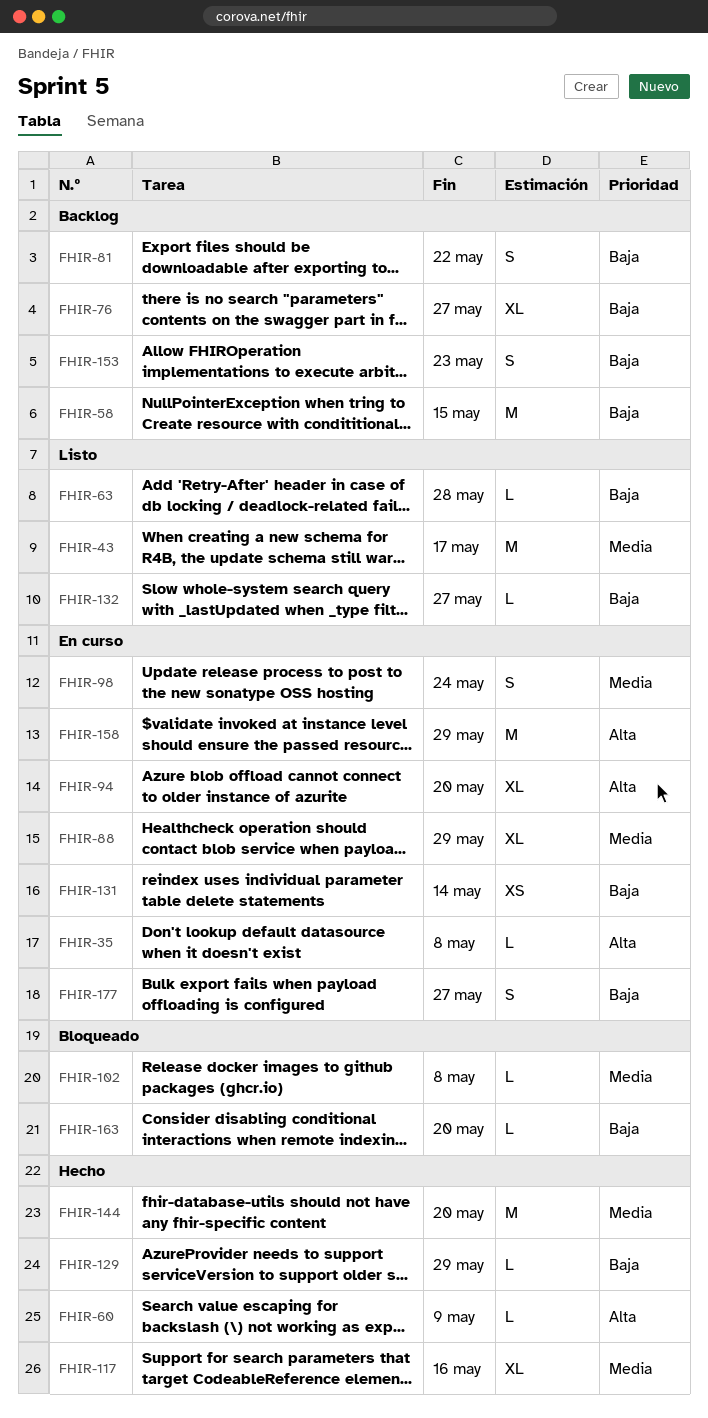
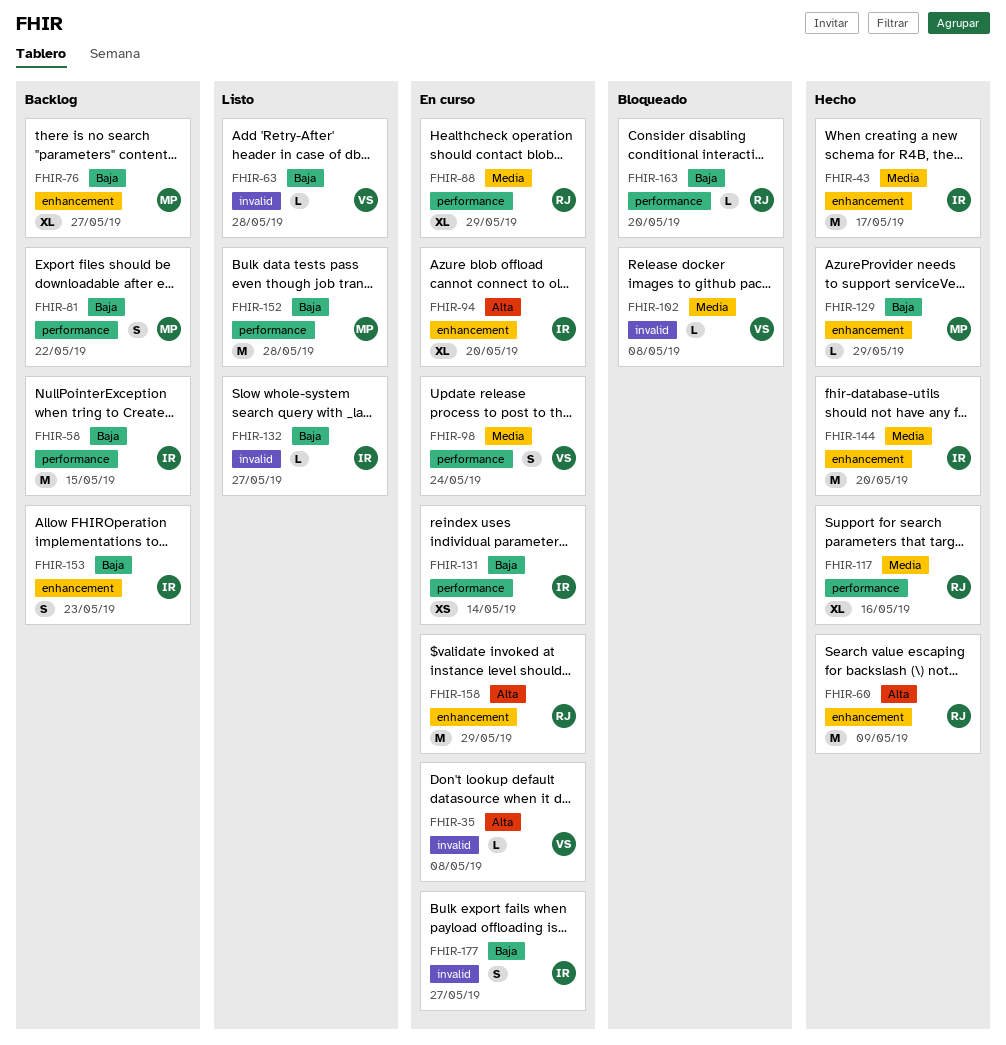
FHIR-43, status: Listo -> Hecho
FHIR-60, estimate: L -> M
FHIR-152: none -> present

